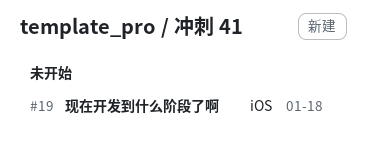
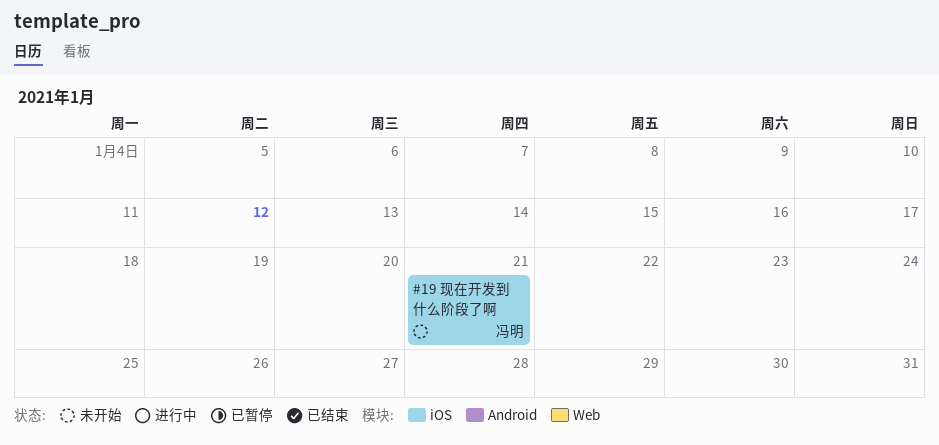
#19, due: Jan 18 -> Jan 21

